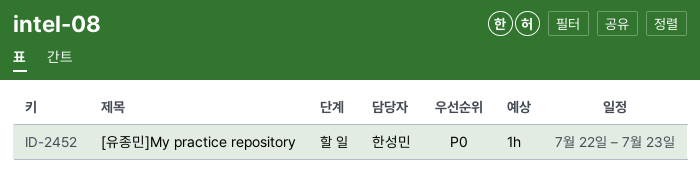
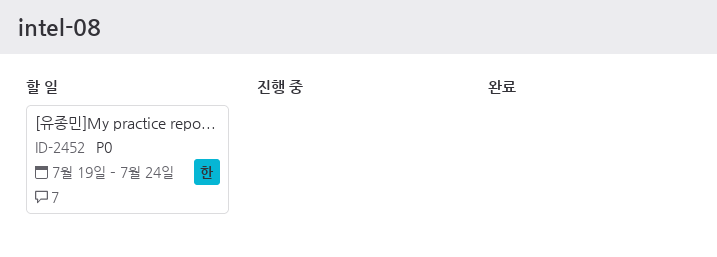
ID-2452, start: Jul 22 -> Jul 19
ID-2452, due: Jul 23 -> Jul 24

